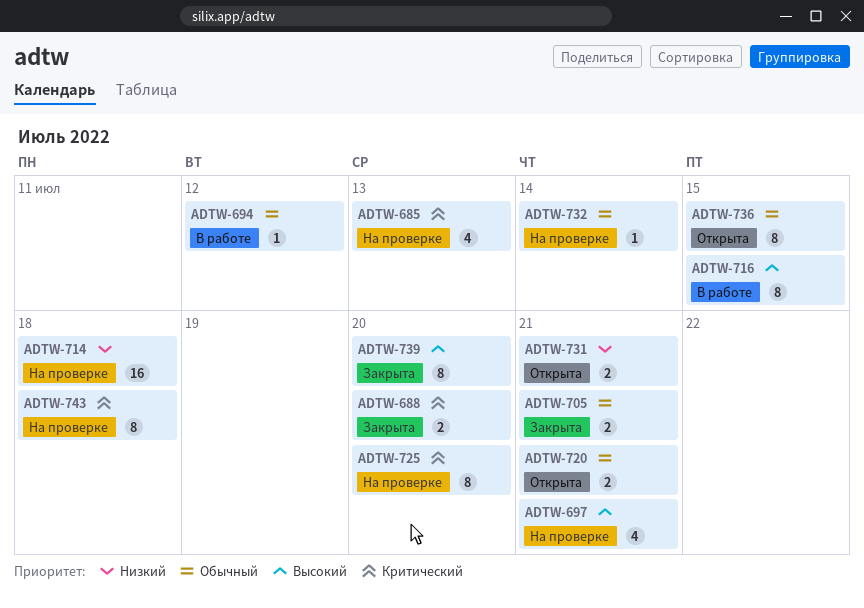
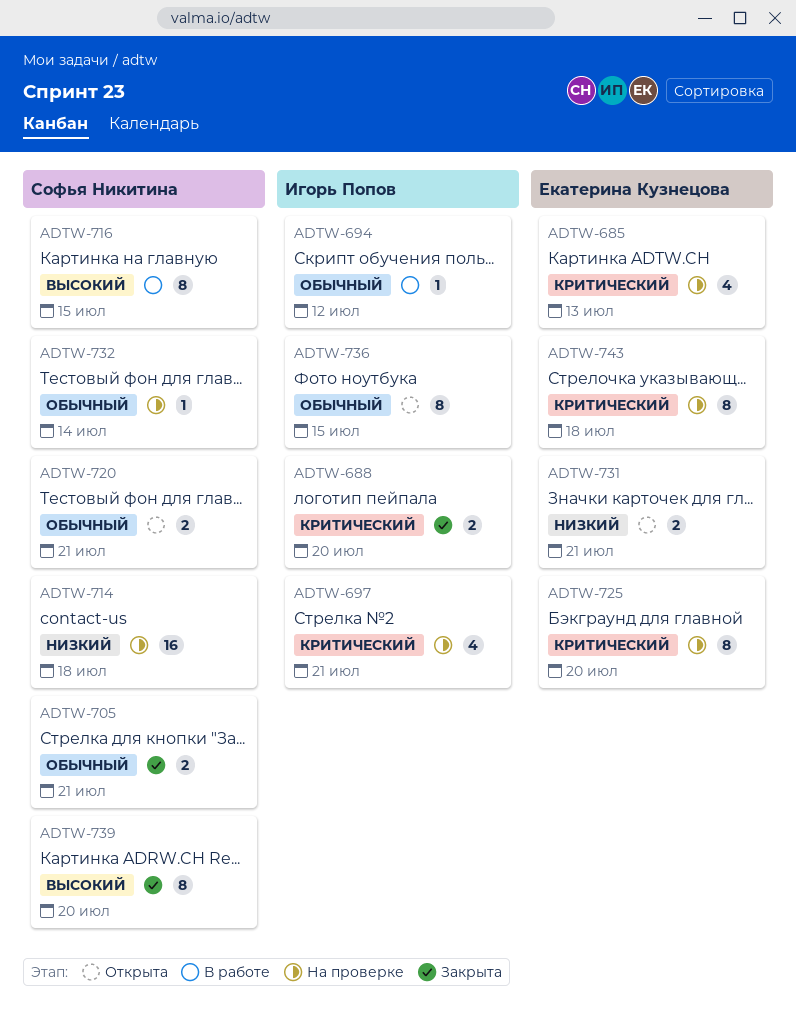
ADTW-697, priority: Высокий -> Критический

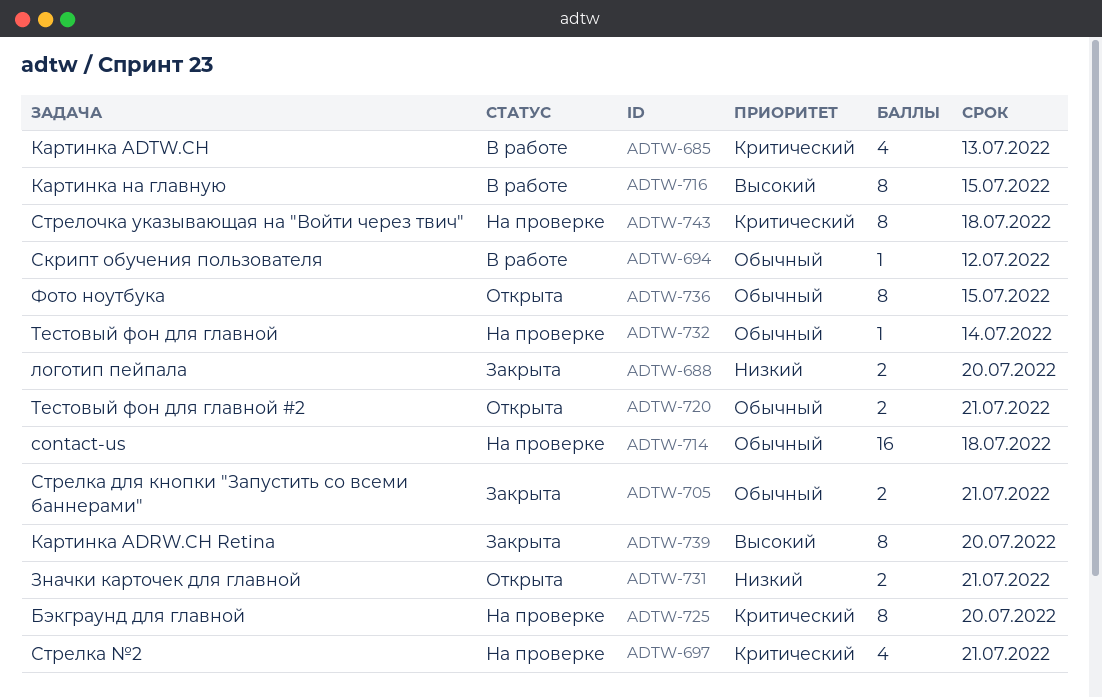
ADTW-685, status: На проверке -> В работе
ADTW-688, priority: Критический -> Низкий
ADTW-714, priority: Низкий -> Обычный

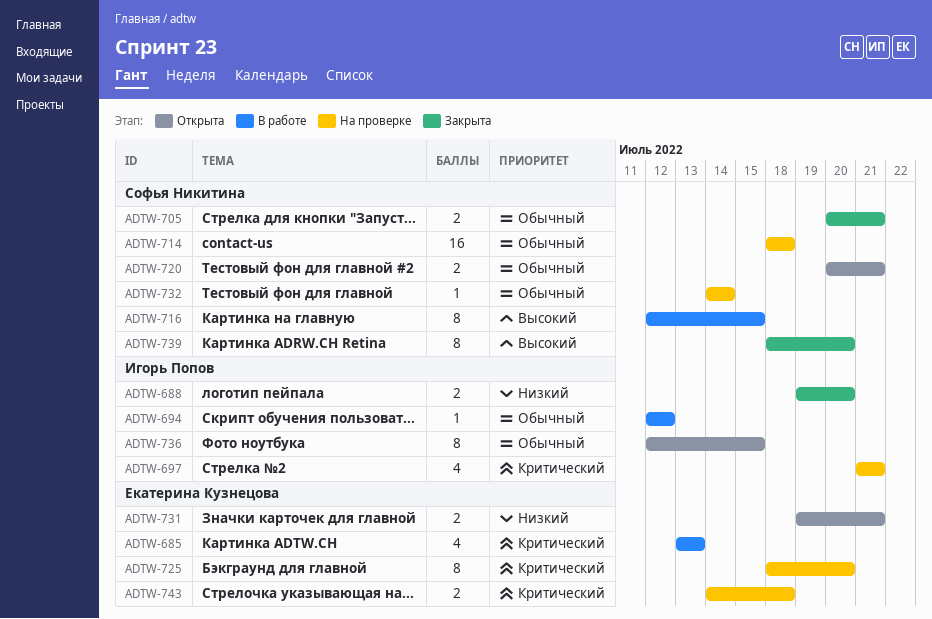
ADTW-743, estimate: 8 -> 2

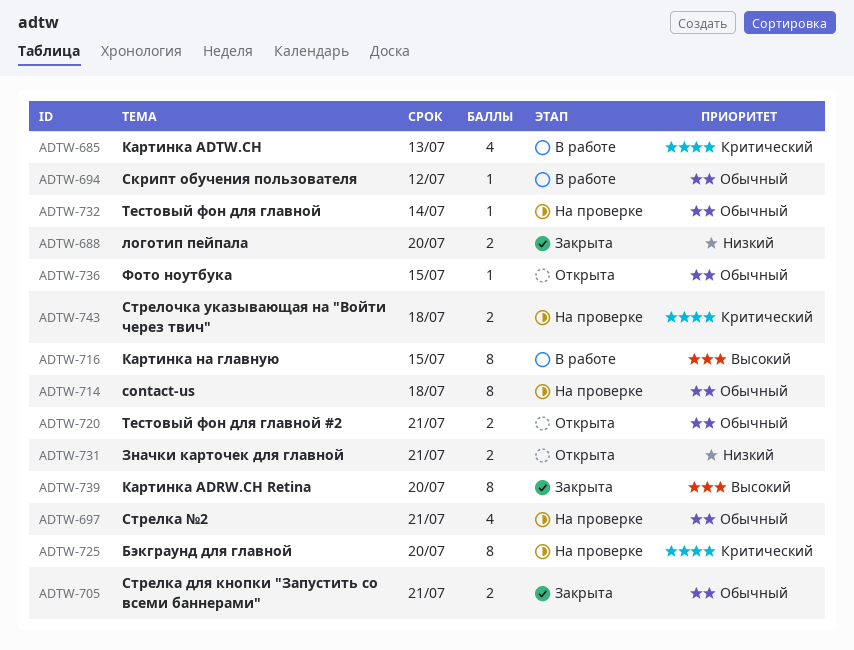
ADTW-697, priority: Критический -> Обычный
ADTW-714, estimate: 16 -> 8
ADTW-736, estimate: 8 -> 1

